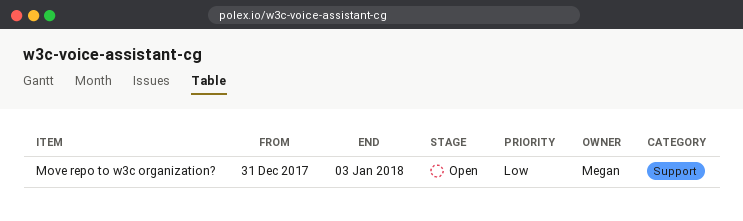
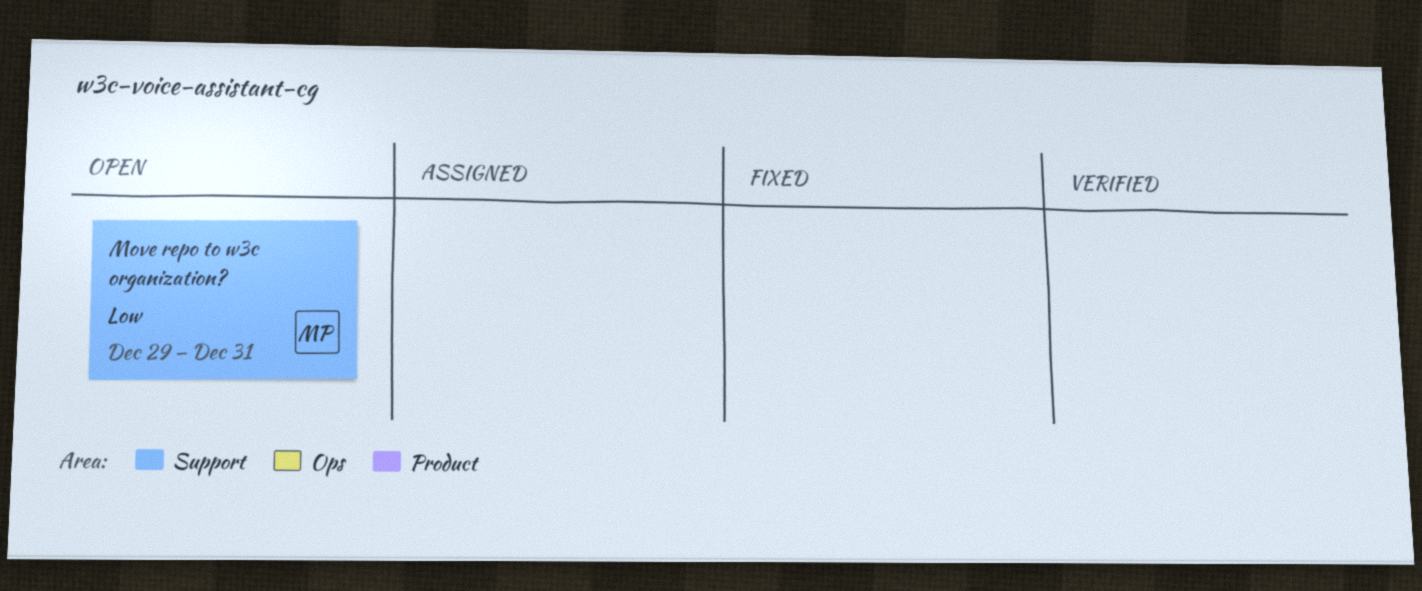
Move repo to w3c organization?, start: Dec 31 -> Dec 29
Move repo to w3c organization?, due: Jan 3 -> Dec 31

